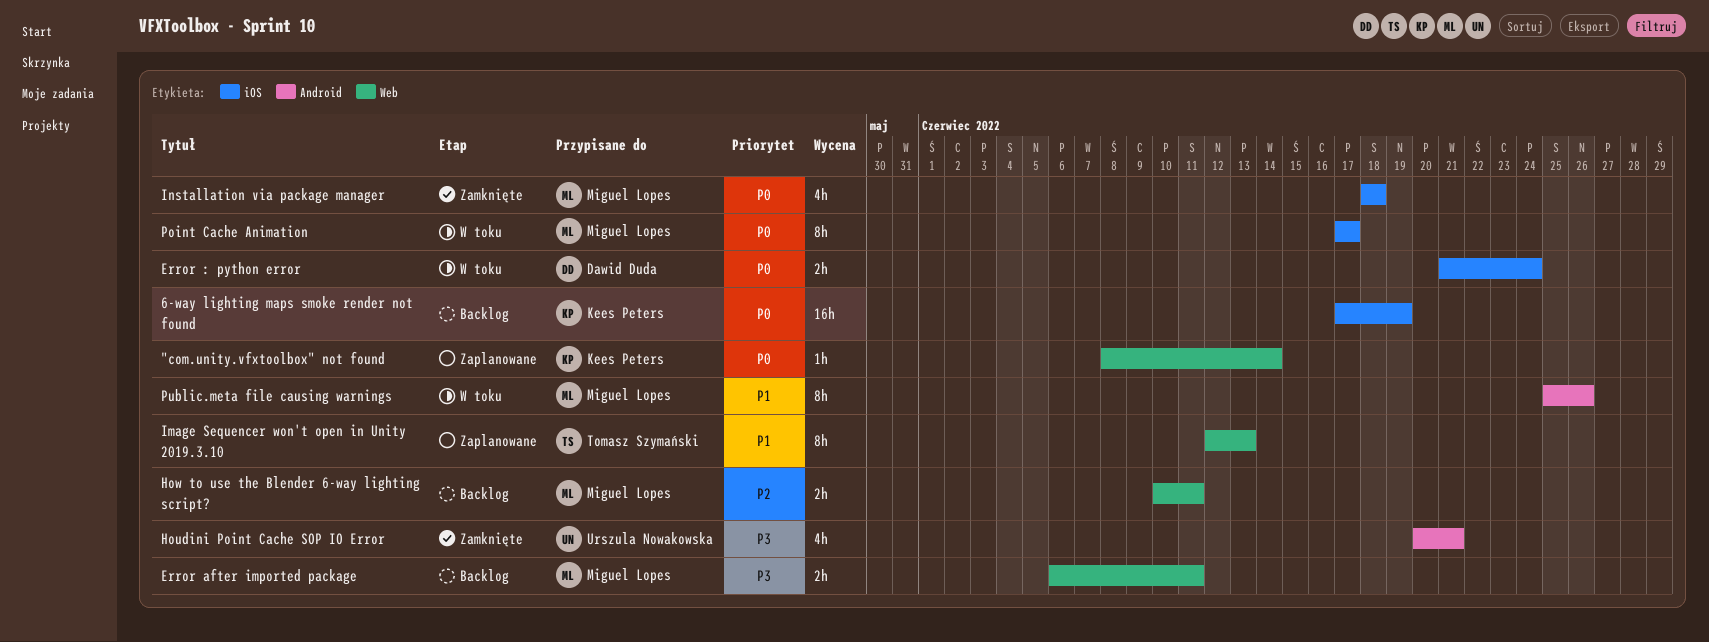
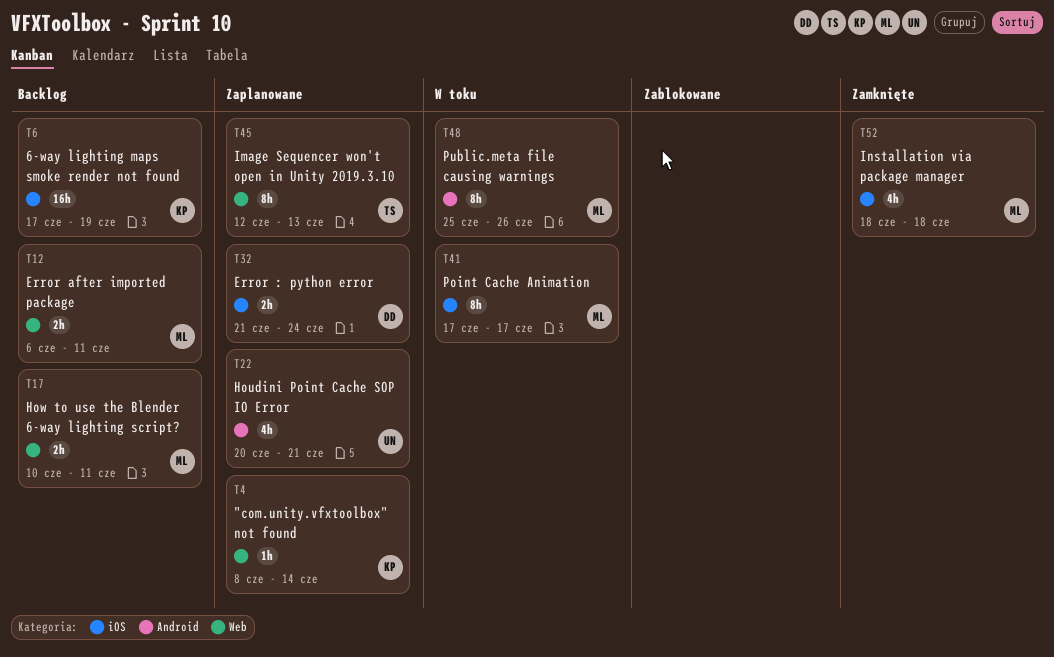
Error : python error, status: W toku -> Zaplanowane
Houdini Point Cache SOP IO Error, status: Zamknięte -> Zaplanowane

